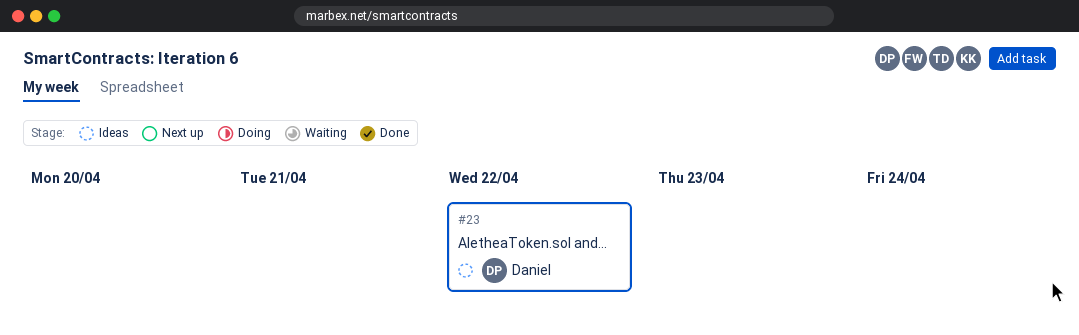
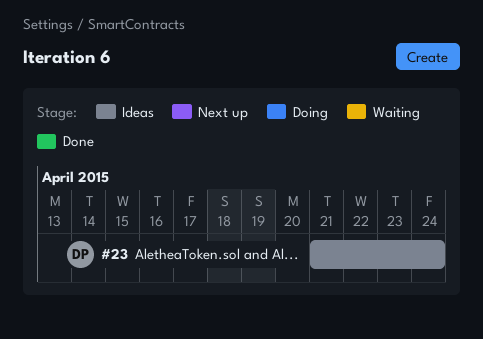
#23, due: Apr 22 -> Apr 24

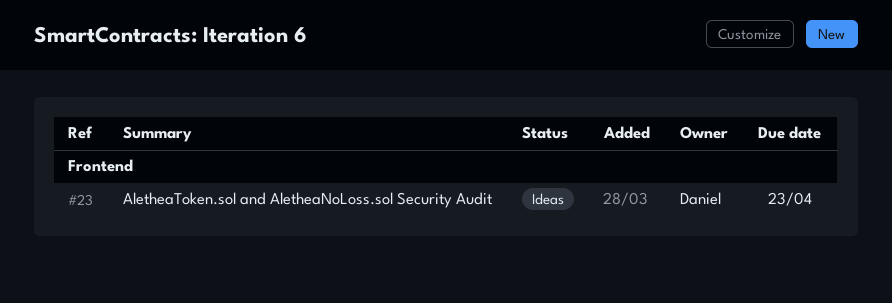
#23, due: Apr 24 -> Apr 23

